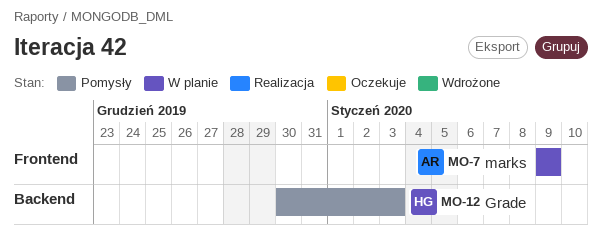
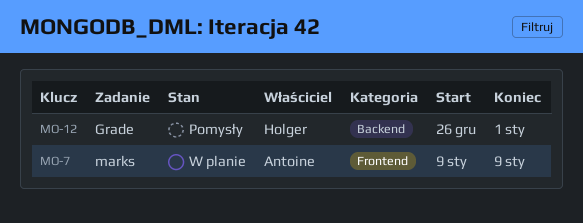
MO-12, start: Dec 30 -> Dec 26
MO-12, due: Jan 3 -> Jan 1

